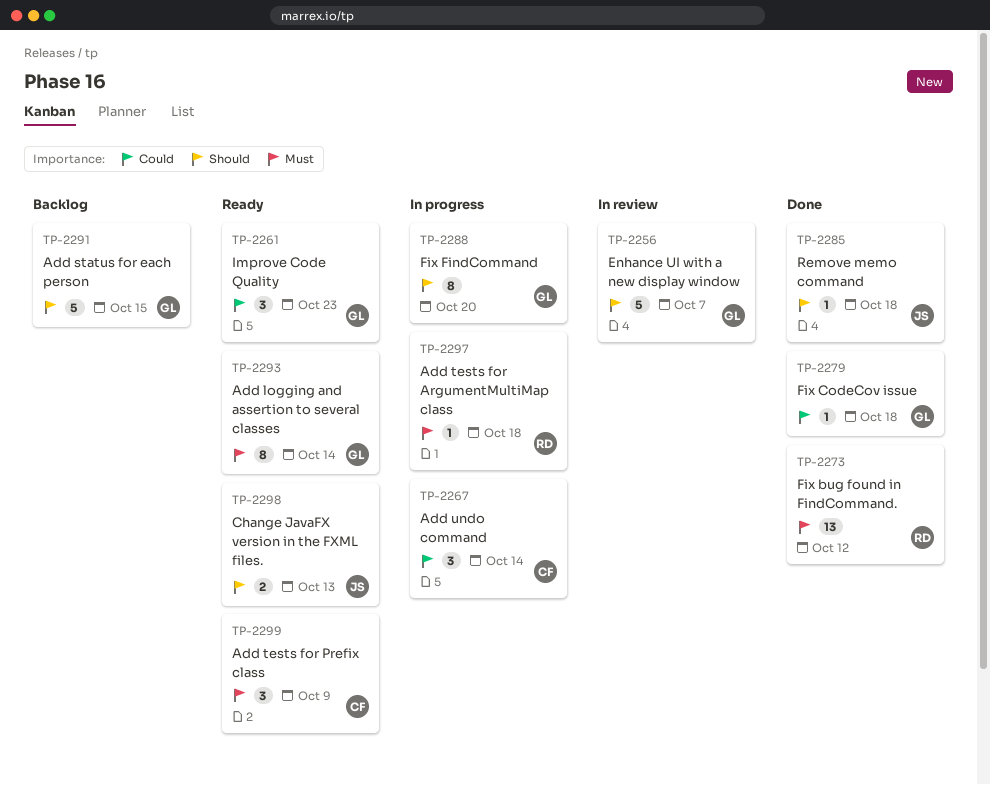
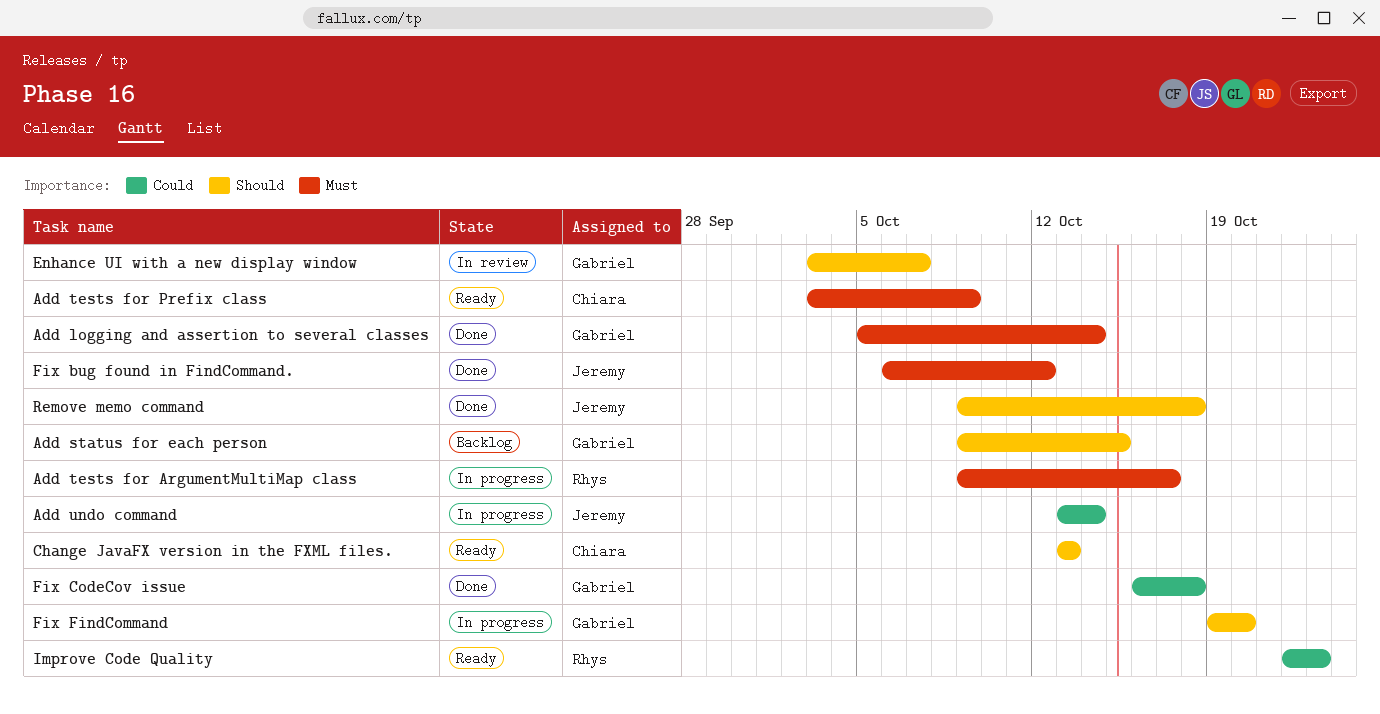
Add logging and assertion to several classes, status: Ready -> Done
Add tests for ArgumentMultiMap class, due: Oct 18 -> Oct 17
Add undo command, owner: Chiara -> Jeremy
Change JavaFX version in the FXML files., owner: Jeremy -> Chiara
Fix bug found in FindCommand., owner: Rhys -> Jeremy
Improve Code Quality, owner: Gabriel -> Rhys

